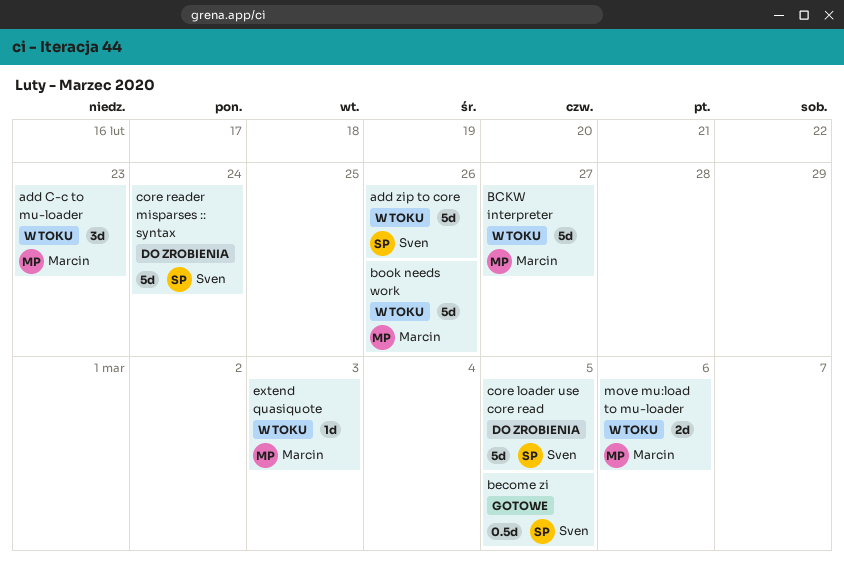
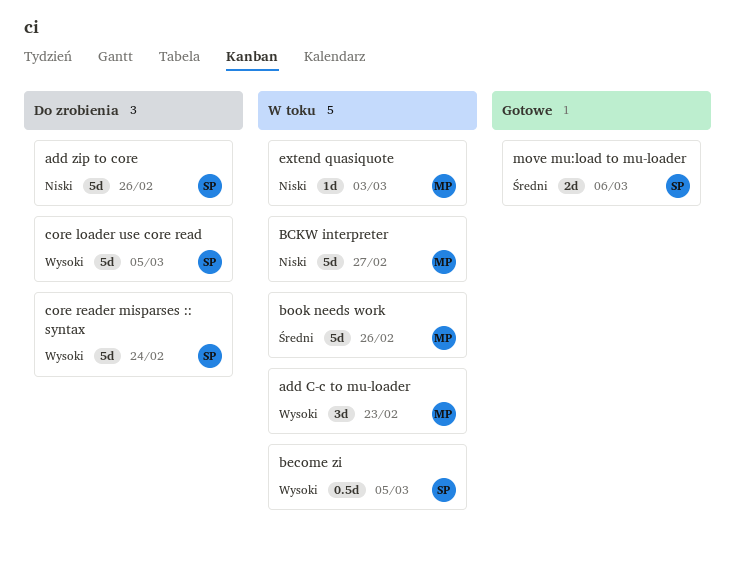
add zip to core, status: W toku -> Do zrobienia
become zi, status: Gotowe -> W toku
move mu:load to mu-loader, status: W toku -> Gotowe
move mu:load to mu-loader, owner: Marcin -> Sven

